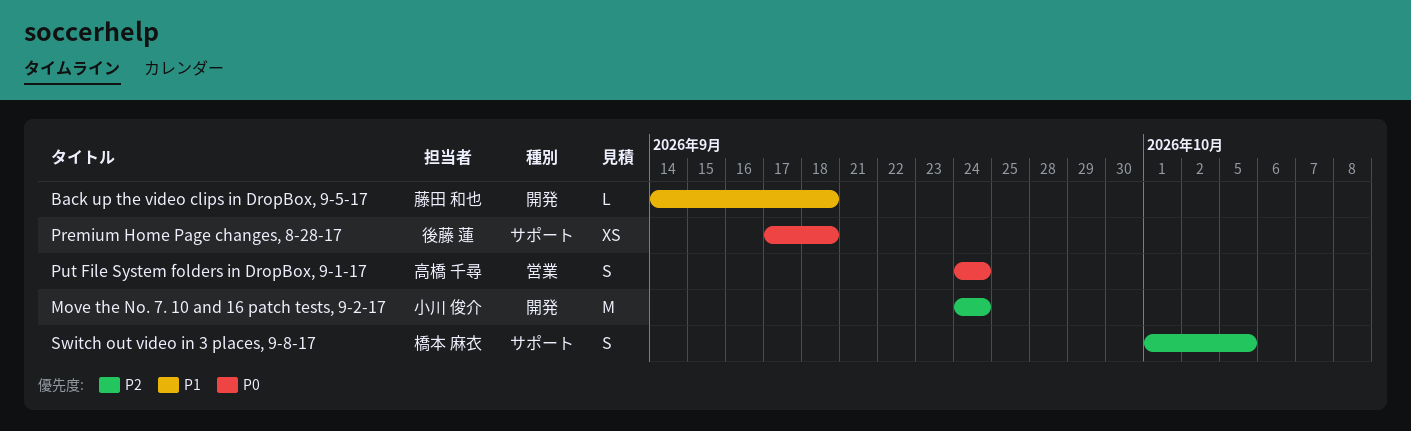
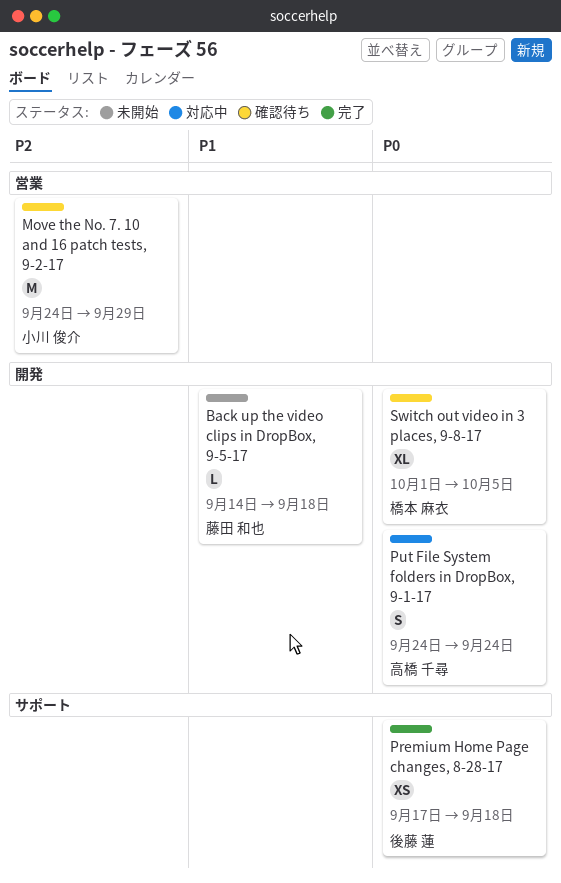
Move the No. 7. 10 and 16 patch tests, 9-2-17, label: 開発 -> 営業
Move the No. 7. 10 and 16 patch tests, 9-2-17, due: Sep 24 -> Sep 29
Put File System folders in DropBox, 9-1-17, label: 営業 -> 開発
Switch out video in 3 places, 9-8-17, priority: P2 -> P0
Switch out video in 3 places, 9-8-17, label: サポート -> 開発
Switch out video in 3 places, 9-8-17, estimate: S -> XL

